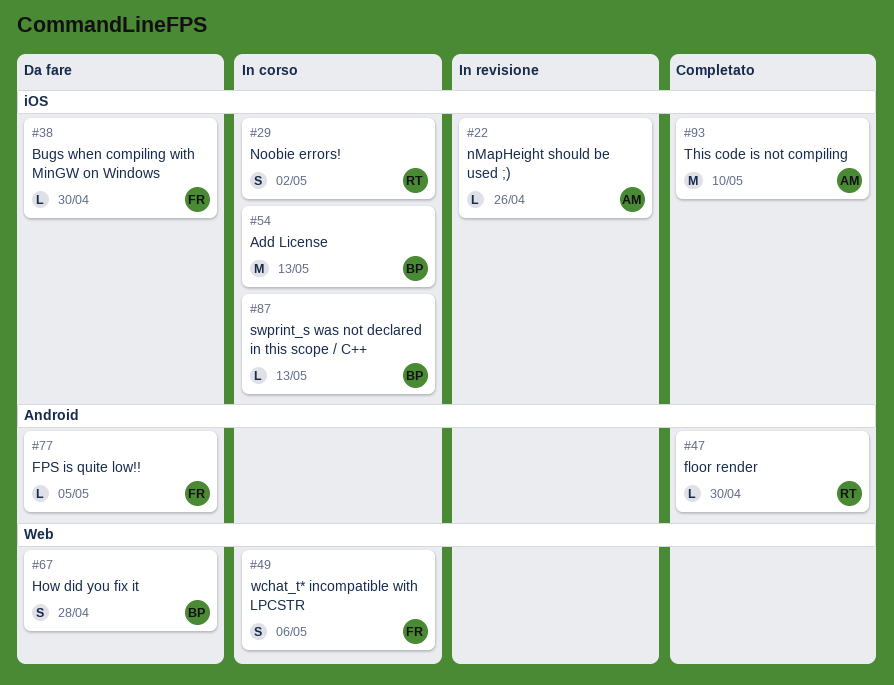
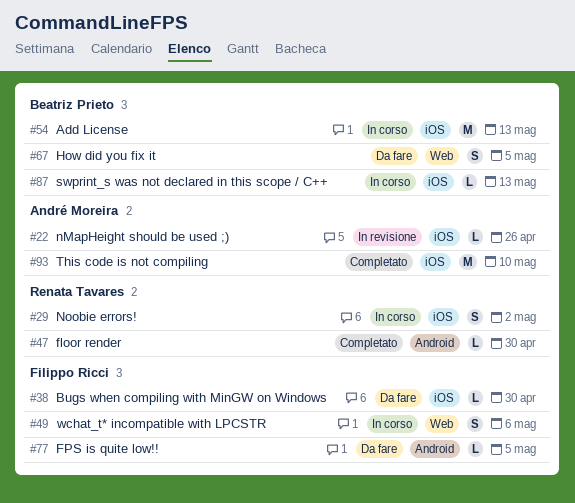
#67, due: Apr 28 -> May 5

